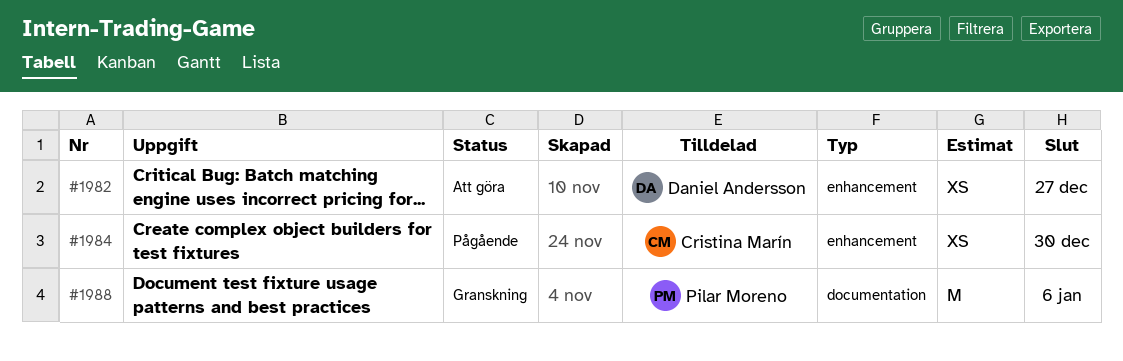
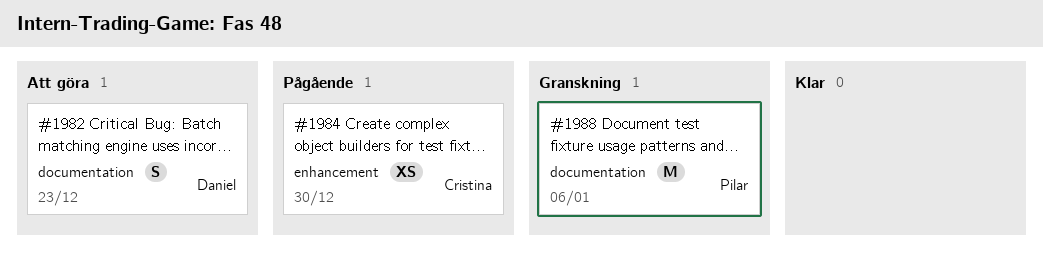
#1982, label: enhancement -> documentation
#1982, estimate: XS -> S
#1982, due: Dec 27 -> Dec 23

